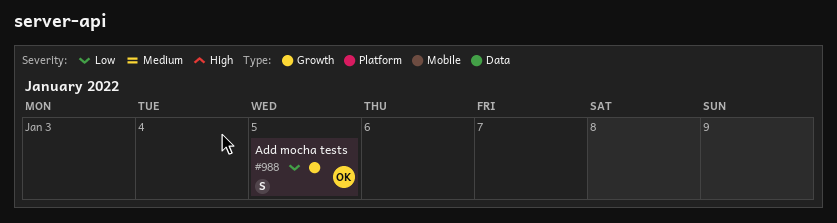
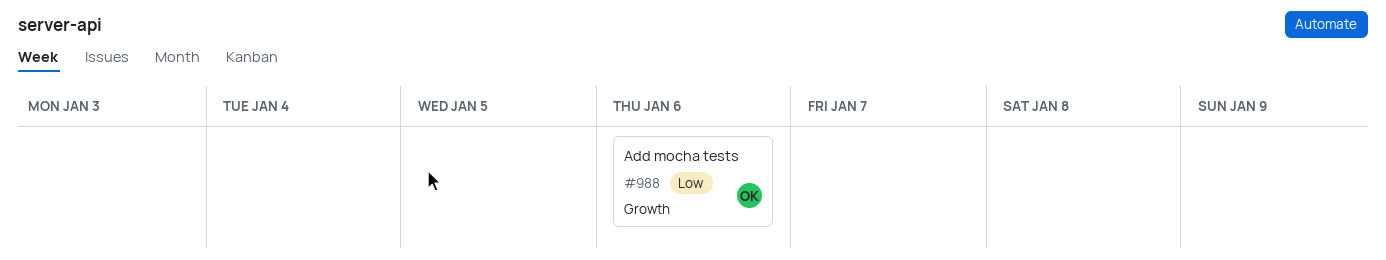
#988, due: Jan 5 -> Jan 6

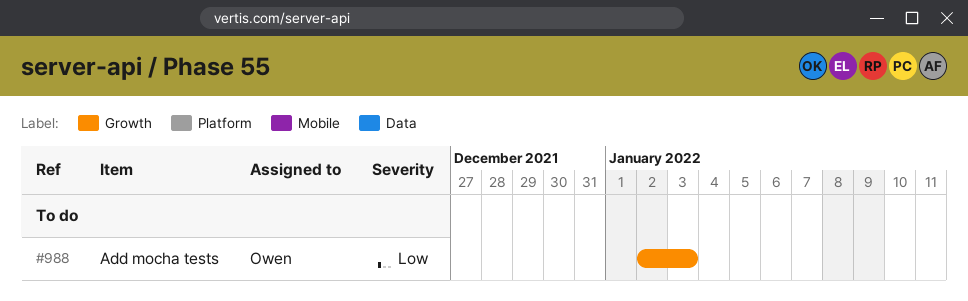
#988, due: Jan 6 -> Jan 3

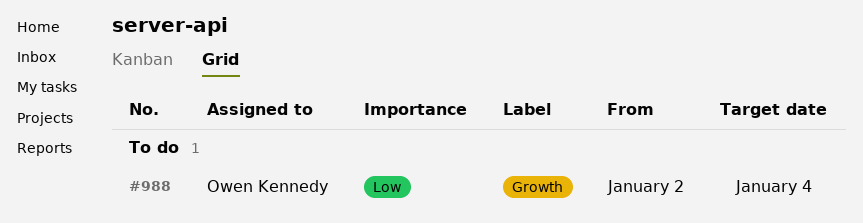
#988, due: Jan 3 -> Jan 4

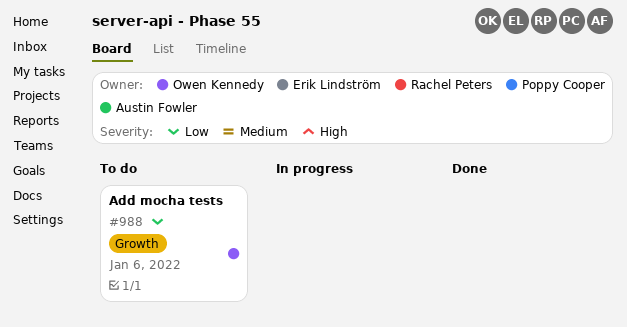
#988, due: Jan 4 -> Jan 6

